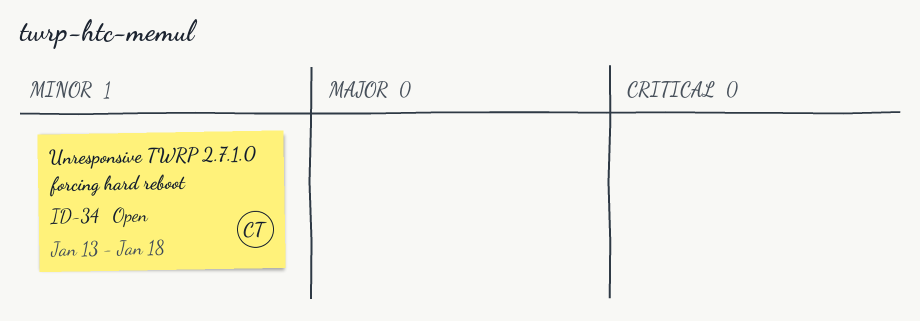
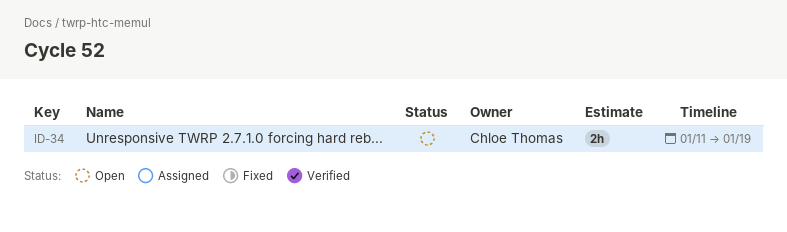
ID-34, start: Jan 13 -> Jan 11
ID-34, due: Jan 18 -> Jan 19

